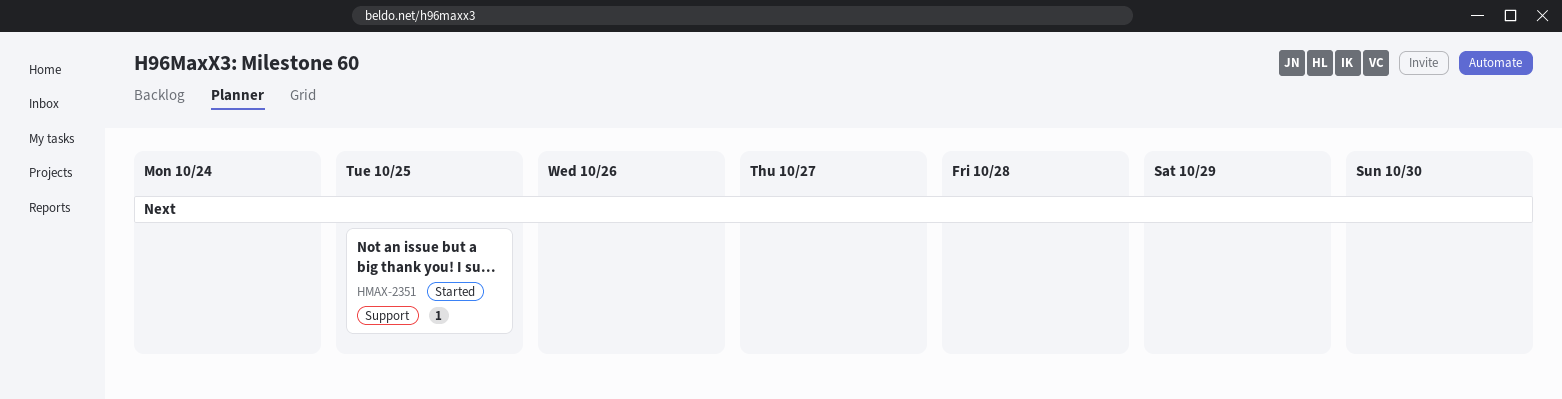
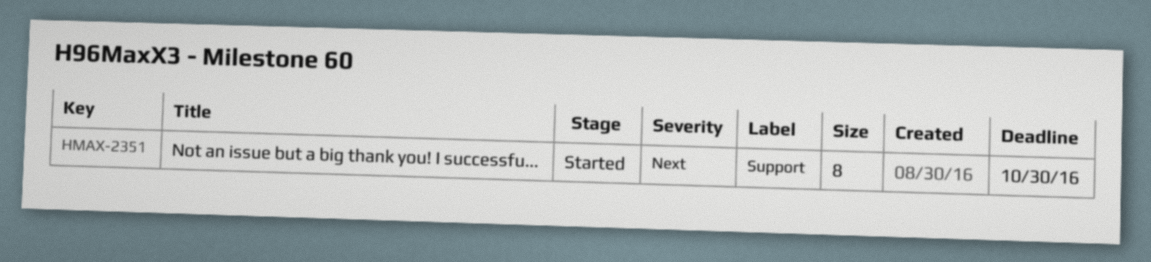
HMAX-2351, estimate: 1 -> 8
HMAX-2351, due: Oct 25 -> Oct 30

